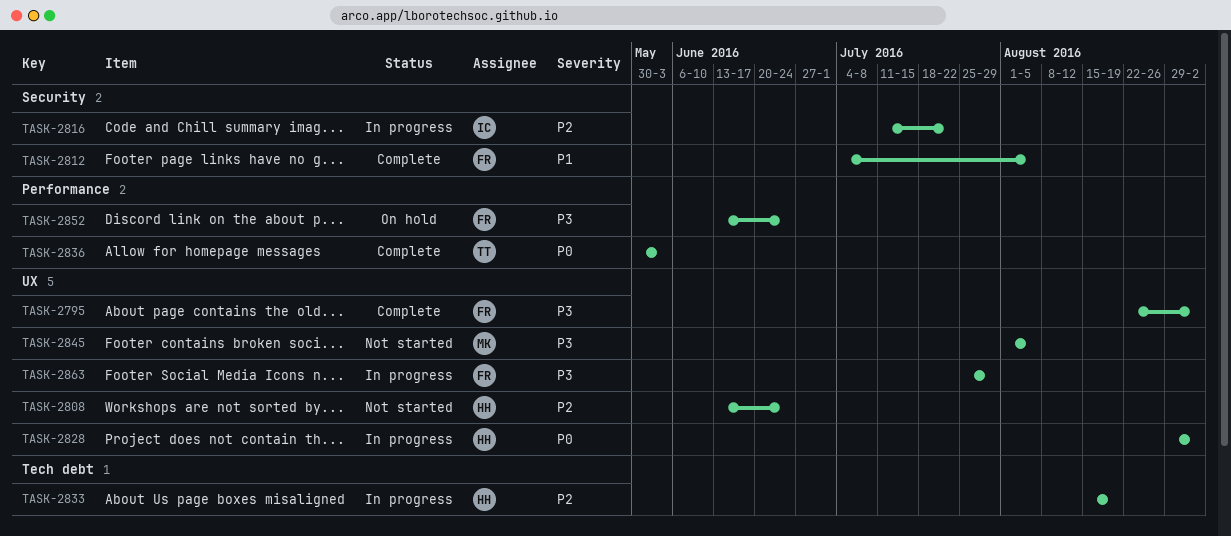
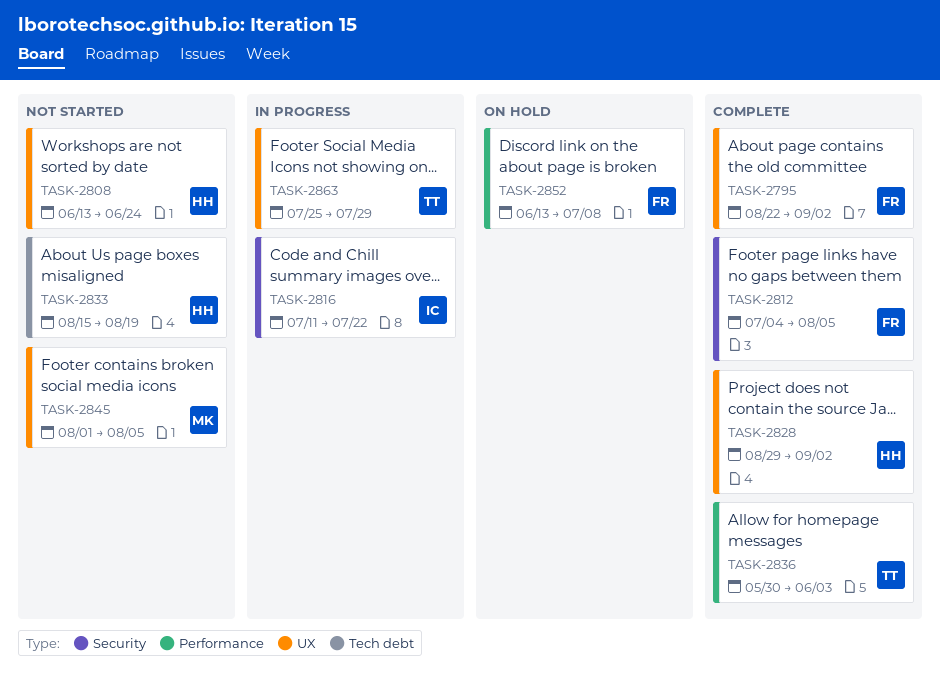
TASK-2828, status: In progress -> Complete
TASK-2833, status: In progress -> Not started
TASK-2852, due: Jun 24 -> Jul 8
TASK-2863, owner: FR -> TT

